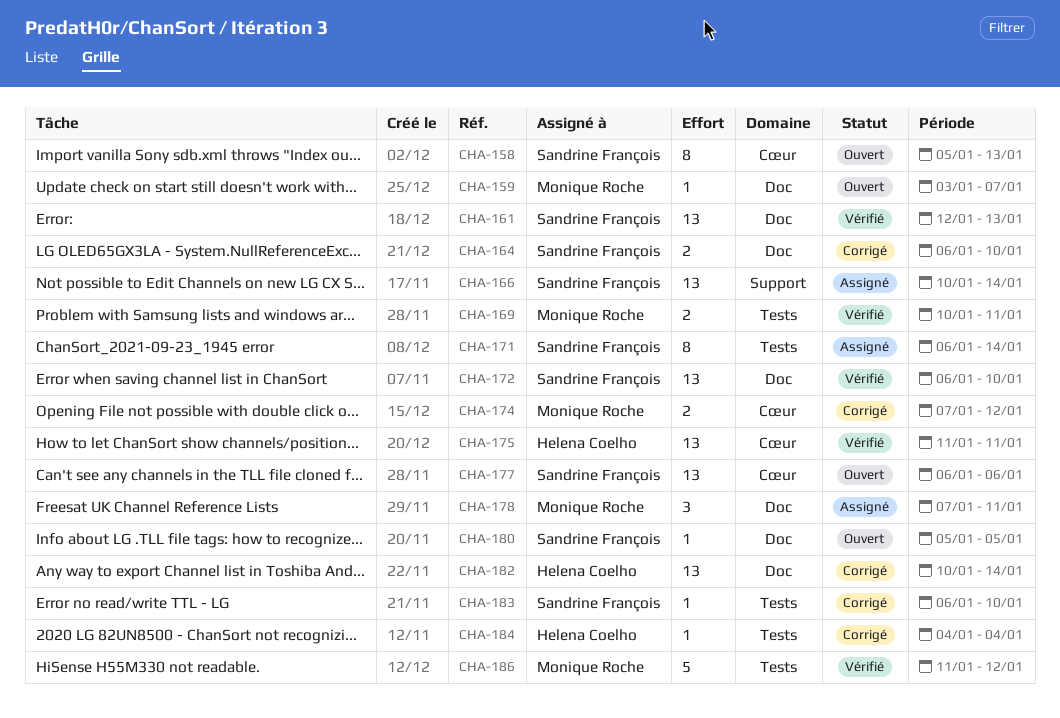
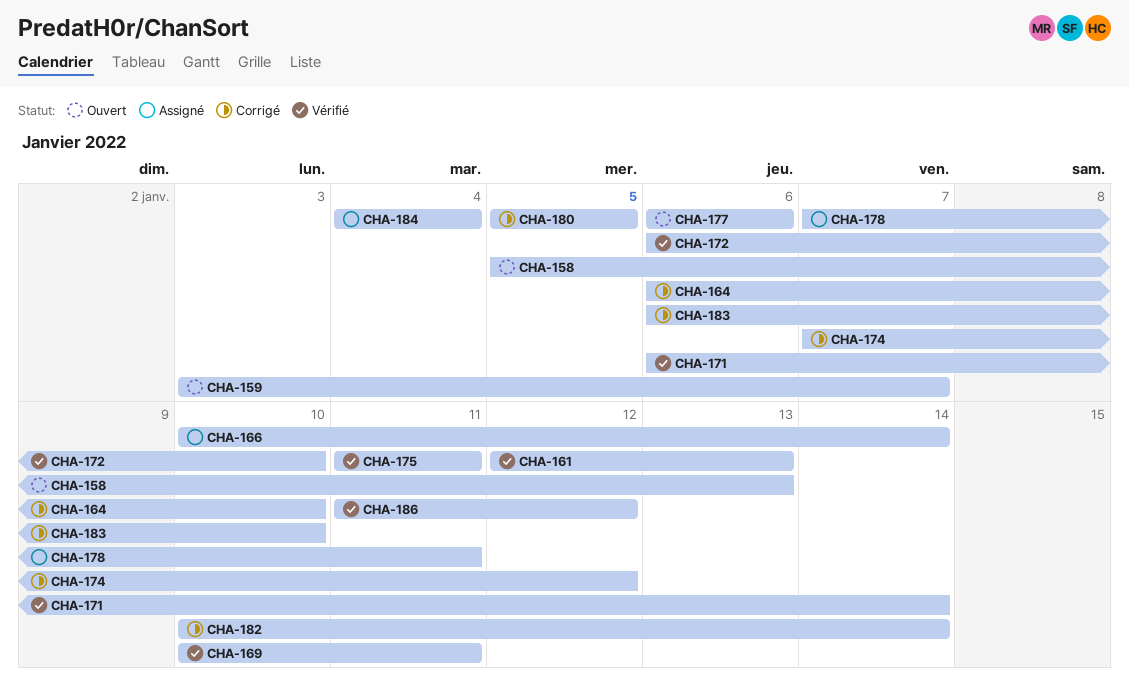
CHA-171, status: Assigné -> Vérifié
CHA-180, status: Ouvert -> Corrigé
CHA-184, status: Corrigé -> Assigné

